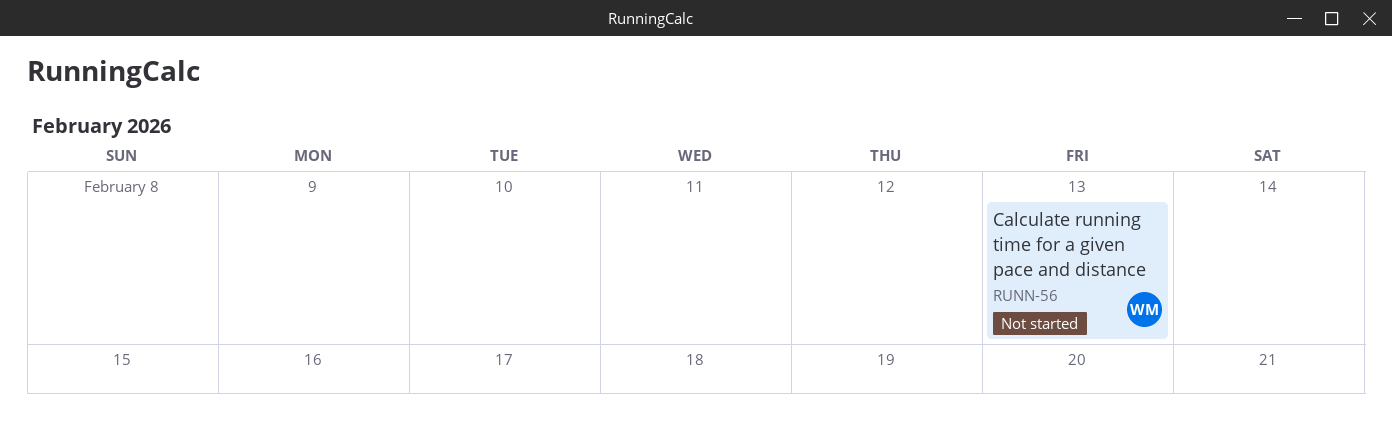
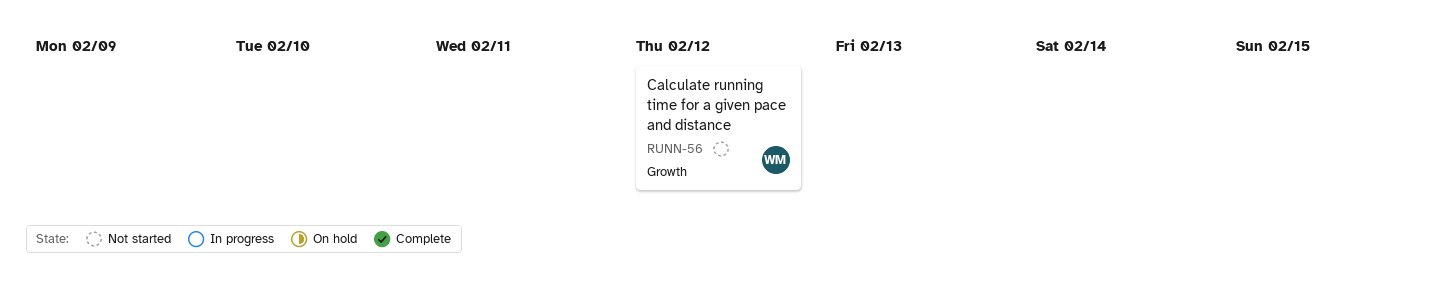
RUNN-56, due: Feb 13 -> Feb 12

